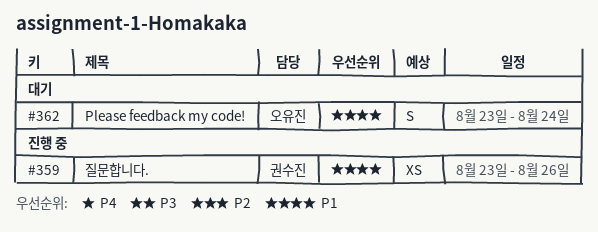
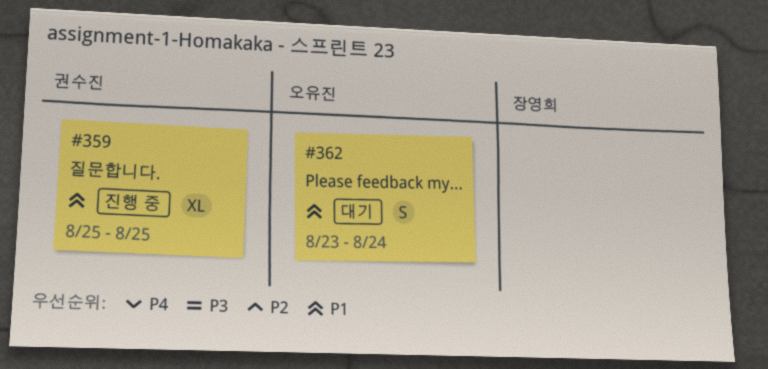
#359, estimate: XS -> XL
#359, start: Aug 23 -> Aug 25
#359, due: Aug 26 -> Aug 25

